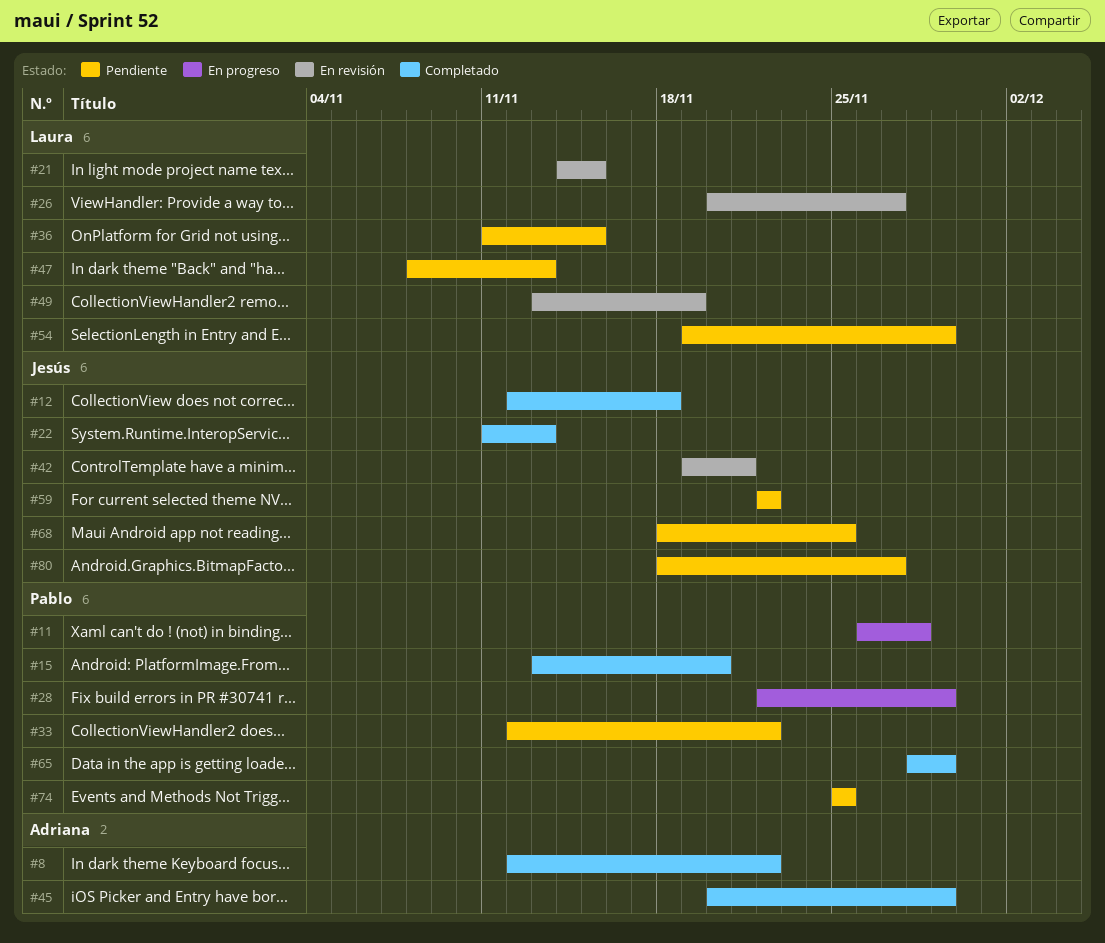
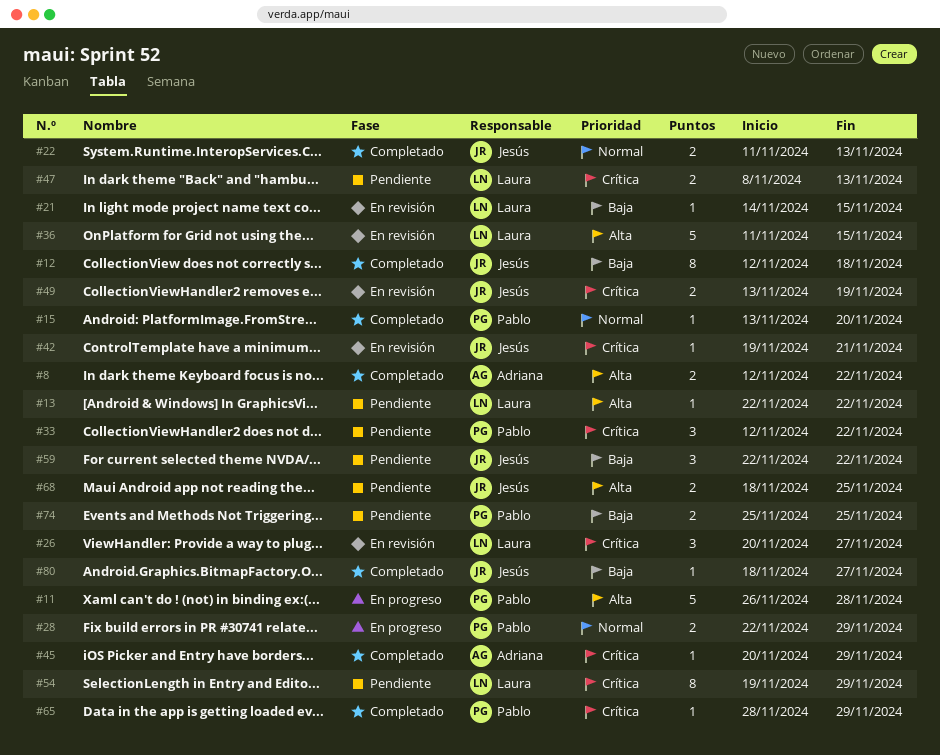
#13: none -> present
#36, status: Pendiente -> En revisión
#49, owner: Laura -> Jesús
#80, status: Pendiente -> Completado

